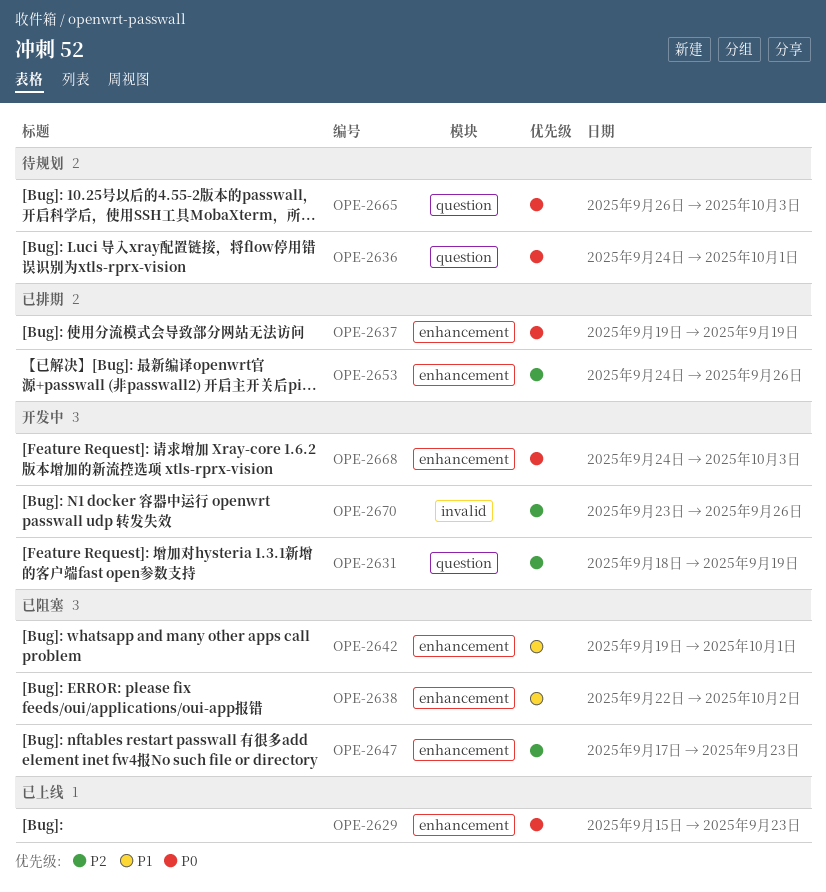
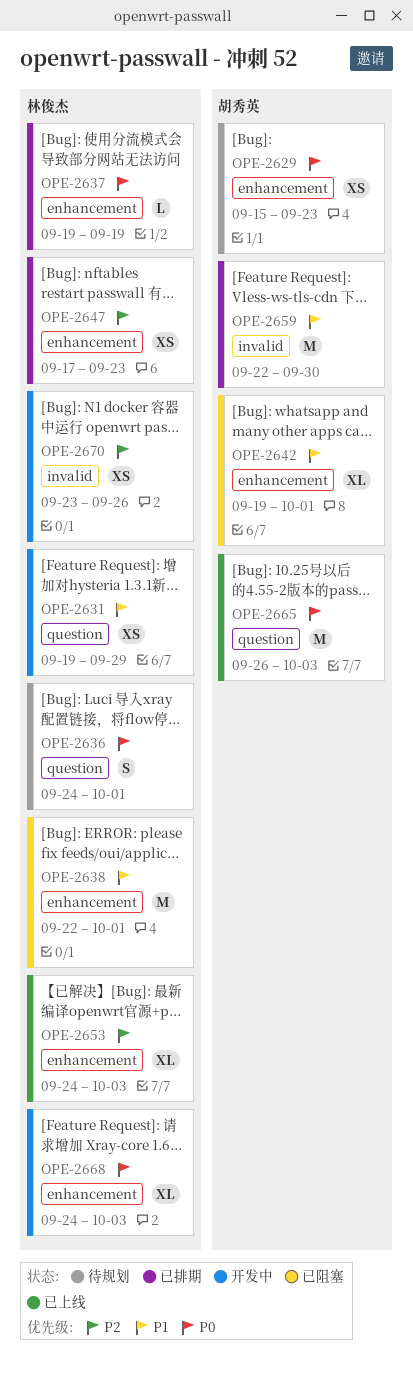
OPE-2629, status: 已上线 -> 待规划
OPE-2631, priority: P2 -> P1
OPE-2631, start: Sep 18 -> Sep 19
OPE-2631, due: Sep 19 -> Sep 29
OPE-2638, due: Oct 2 -> Oct 1
OPE-2647, status: 已阻塞 -> 已排期
OPE-2653, status: 已排期 -> 已上线
OPE-2653, due: Sep 26 -> Oct 3
OPE-2659: none -> present
OPE-2665, status: 待规划 -> 已上线

